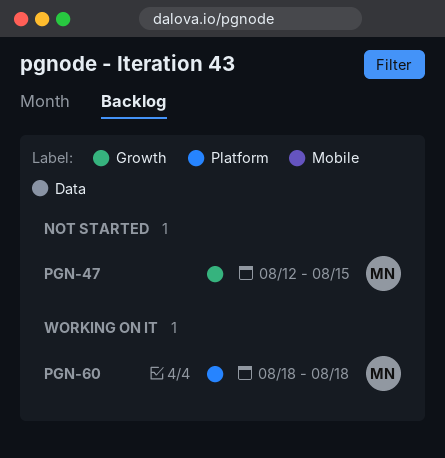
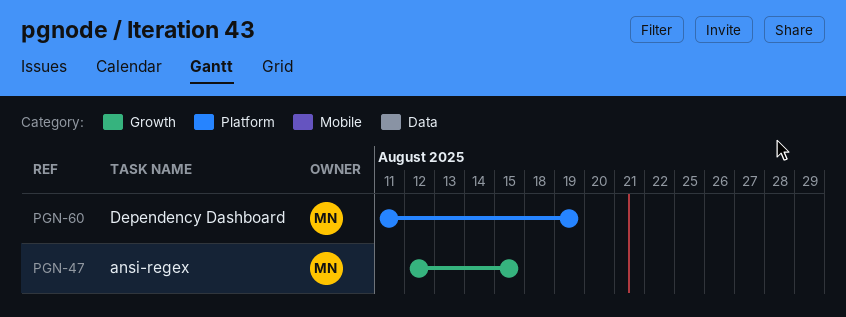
PGN-60, start: Aug 18 -> Aug 11
PGN-60, due: Aug 18 -> Aug 19

